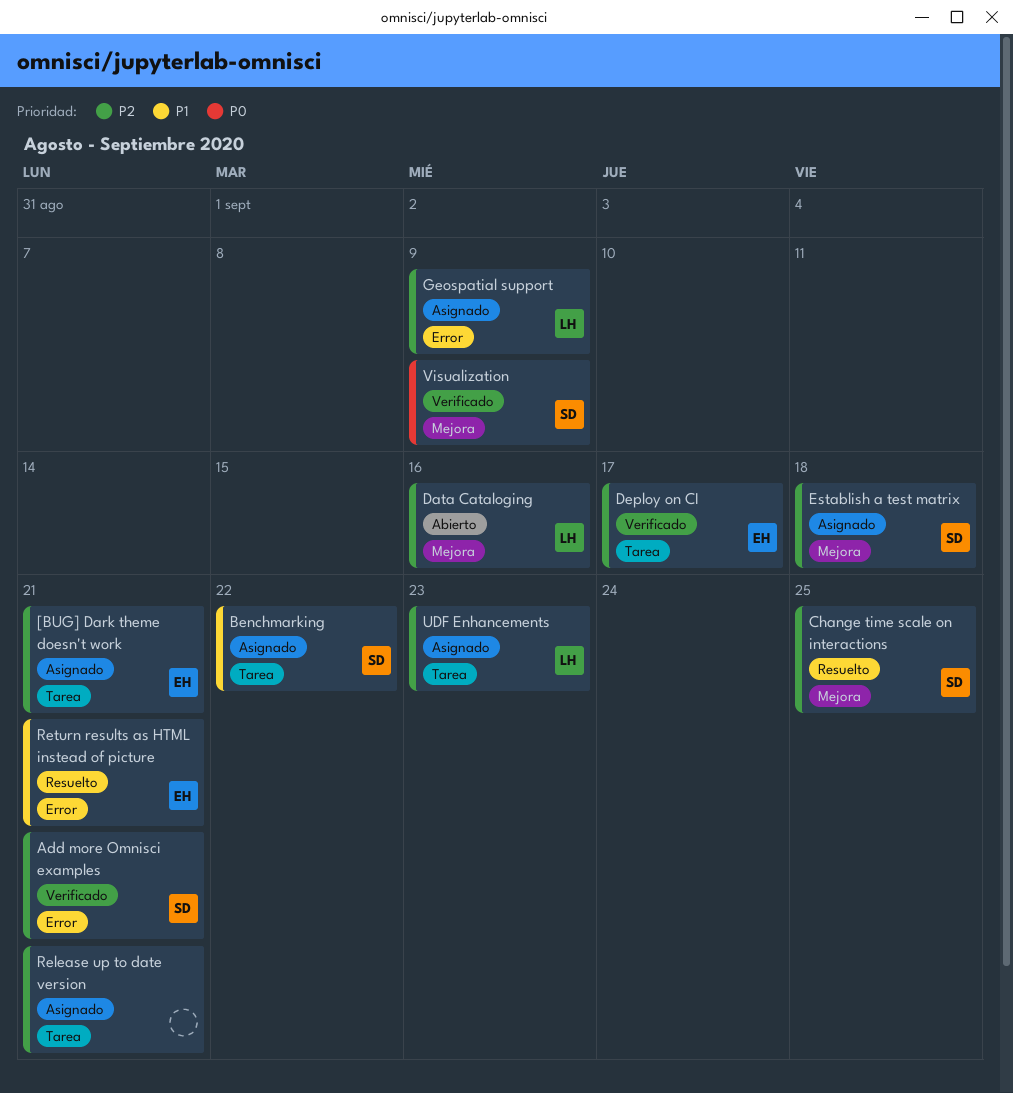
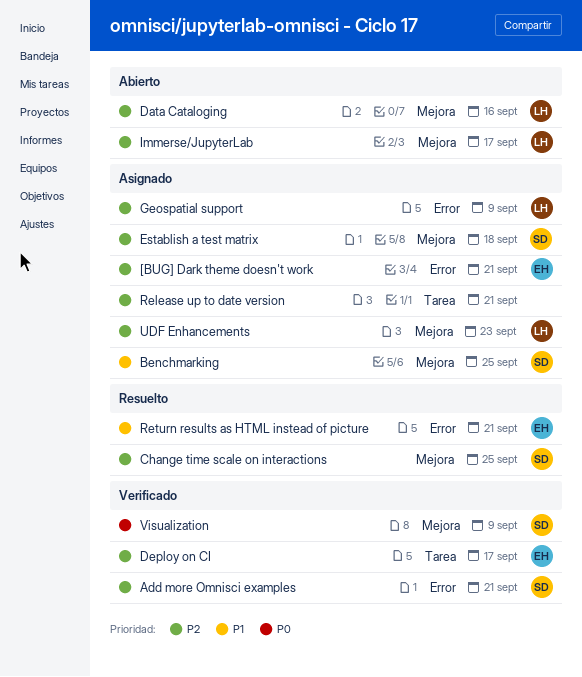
[BUG] Dark theme doesn't work, label: Tarea -> Error
Benchmarking, label: Tarea -> Mejora
Benchmarking, due: Sep 22 -> Sep 25
Immerse/JupyterLab: none -> present
UDF Enhancements, label: Tarea -> Mejora

